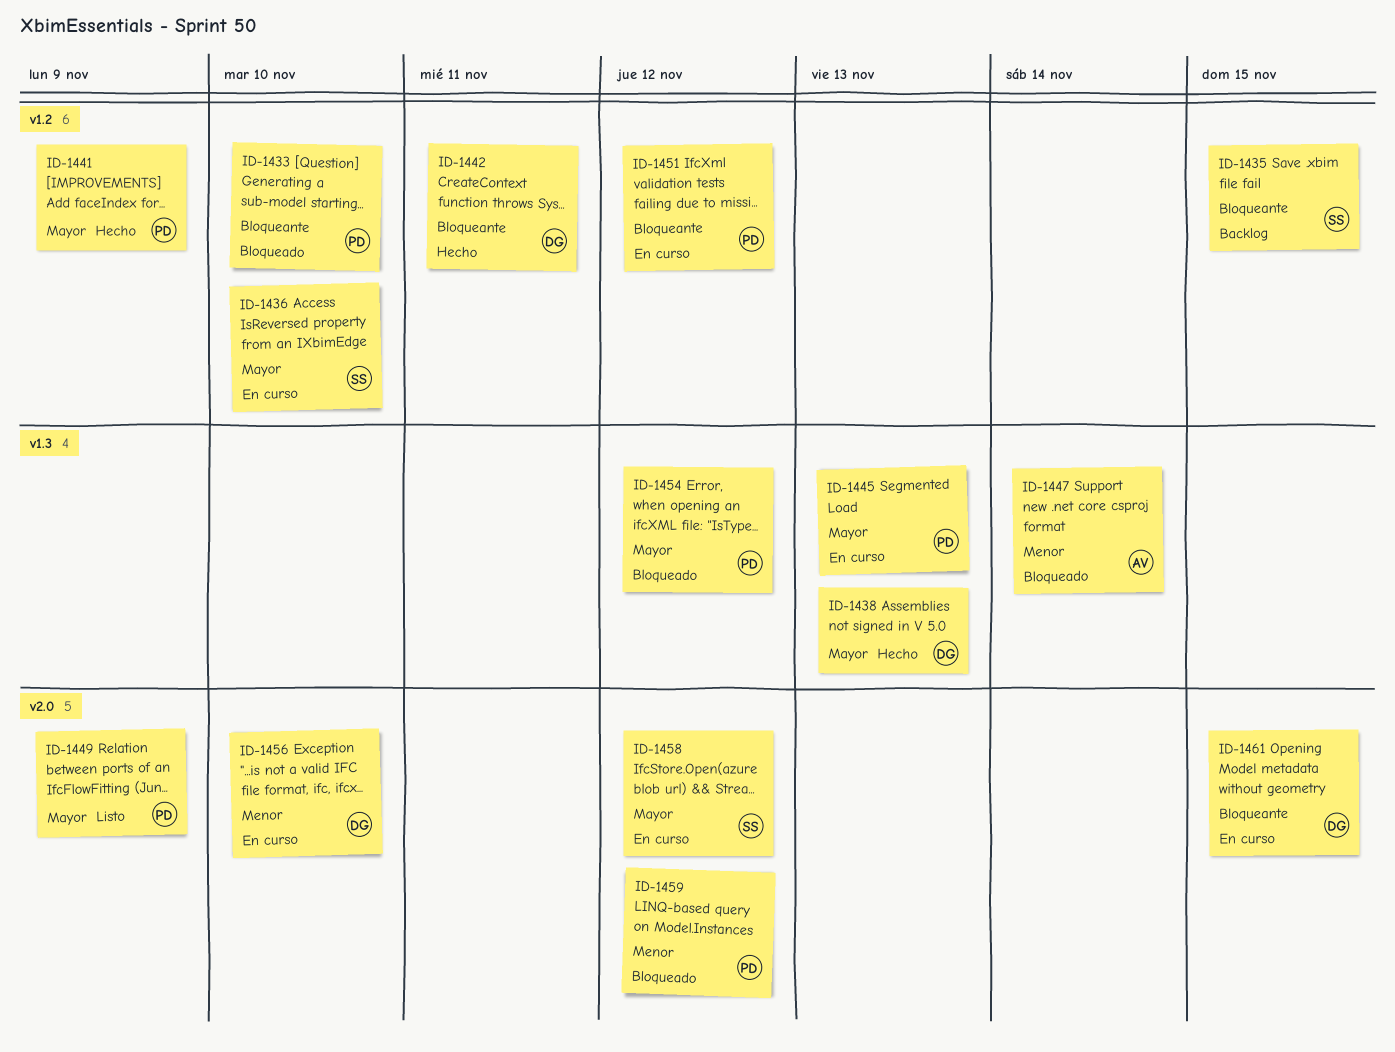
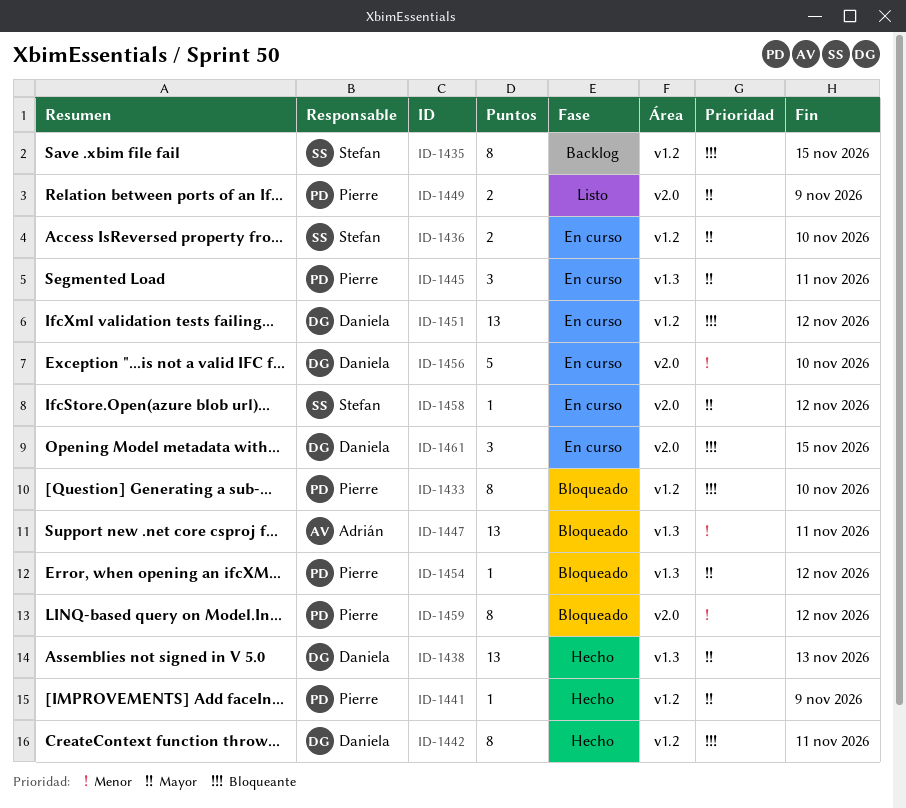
ID-1445, due: Nov 13 -> Nov 11
ID-1447, due: Nov 14 -> Nov 11
ID-1451, owner: Pierre -> Daniela

